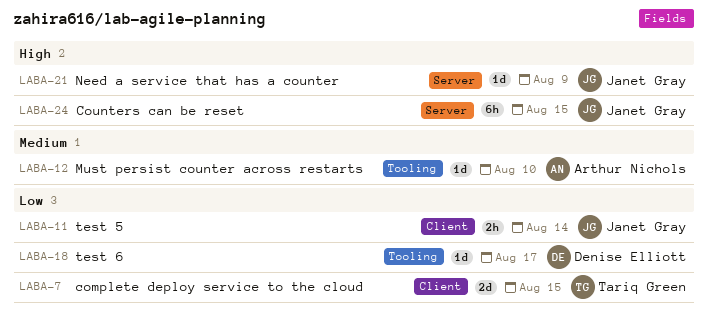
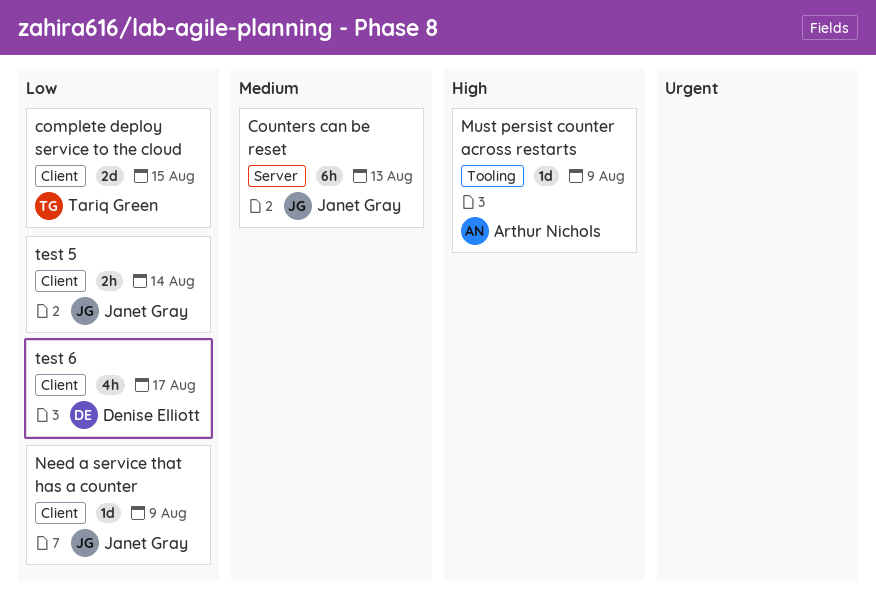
Counters can be reset, priority: High -> Medium
Counters can be reset, due: Aug 15 -> Aug 13
Must persist counter across restarts, priority: Medium -> High
Must persist counter across restarts, due: Aug 10 -> Aug 9
Need a service that has a counter, priority: High -> Low
Need a service that has a counter, label: Server -> Client
test 6, label: Tooling -> Client
test 6, estimate: 1d -> 4h

